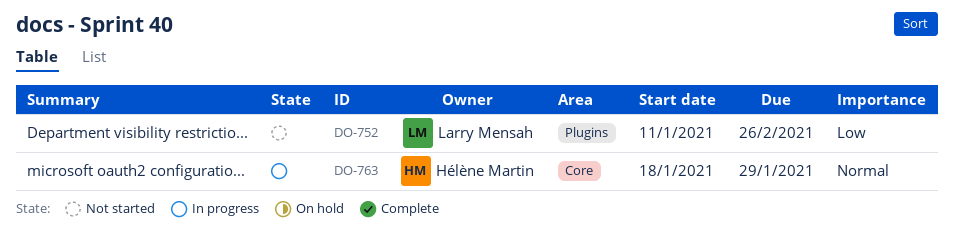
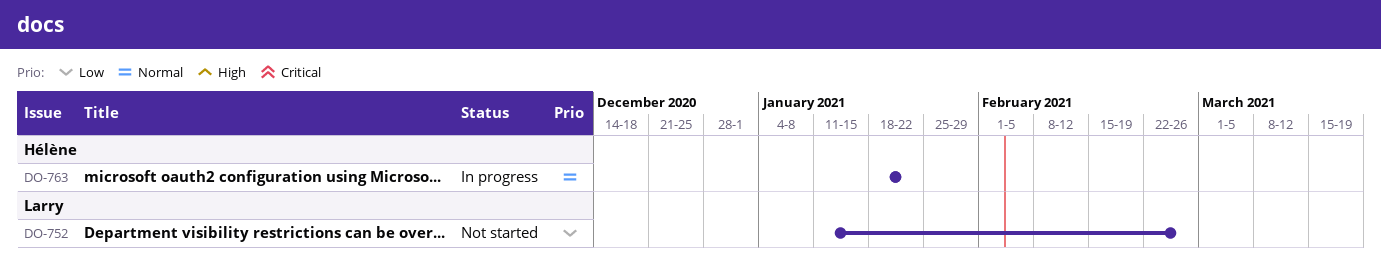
DO-763, due: Jan 29 -> Jan 22

